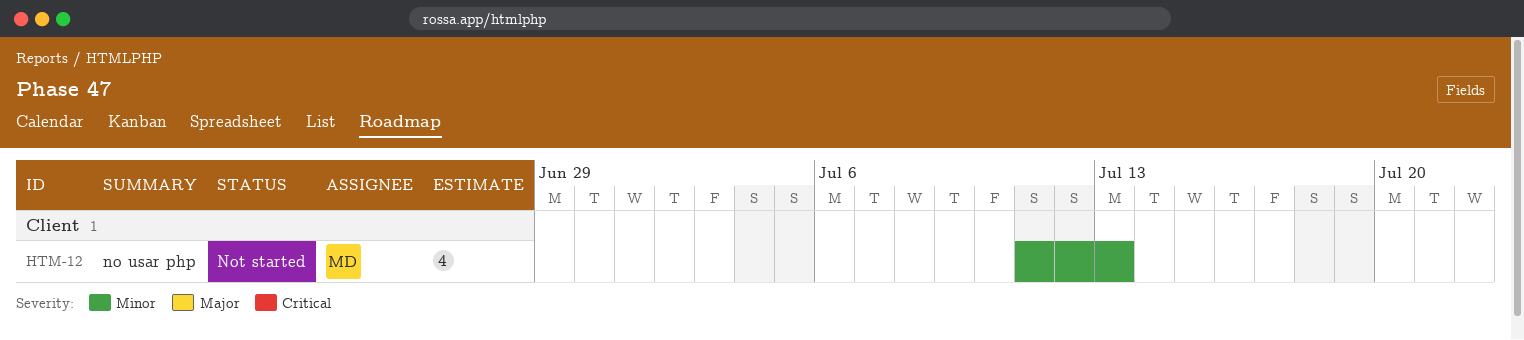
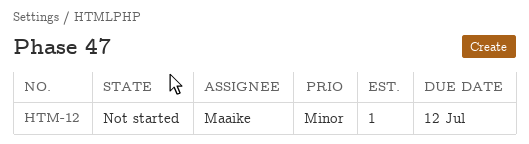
HTM-12, estimate: 4 -> 1
HTM-12, due: Jul 13 -> Jul 12

